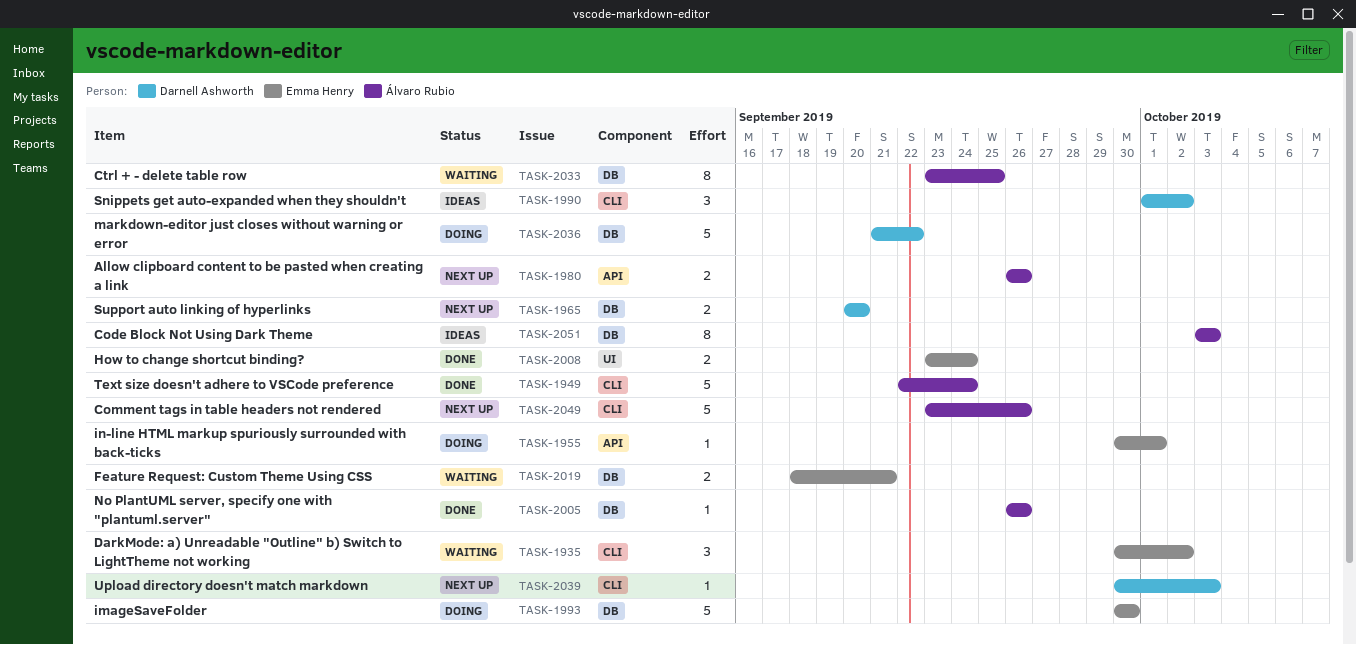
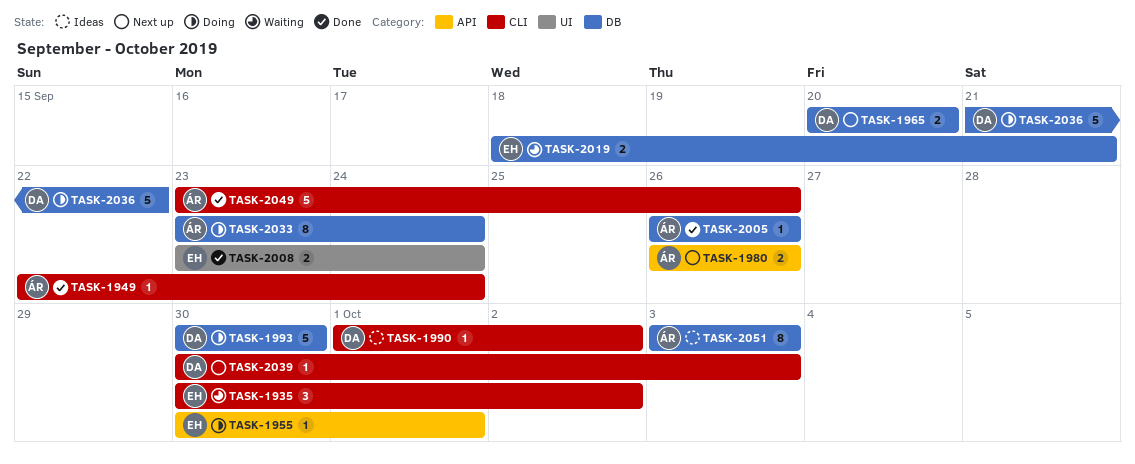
TASK-1949, estimate: 5 -> 1
TASK-1990, estimate: 3 -> 1
TASK-1993, owner: Emma Henry -> Darnell Ashworth
TASK-2033, status: Waiting -> Doing
TASK-2033, due: Sep 25 -> Sep 24
TASK-2049, status: Next up -> Done

